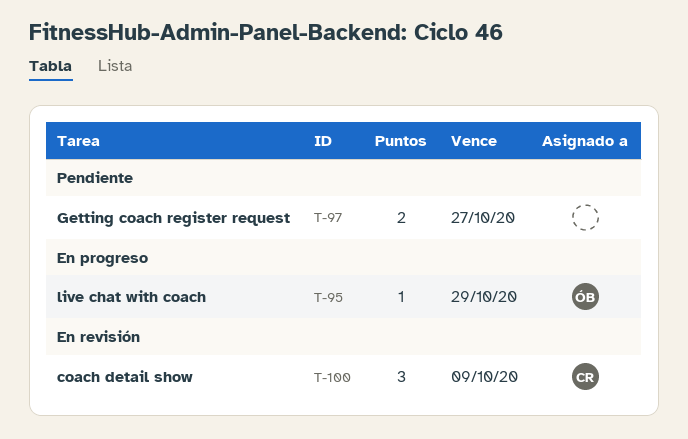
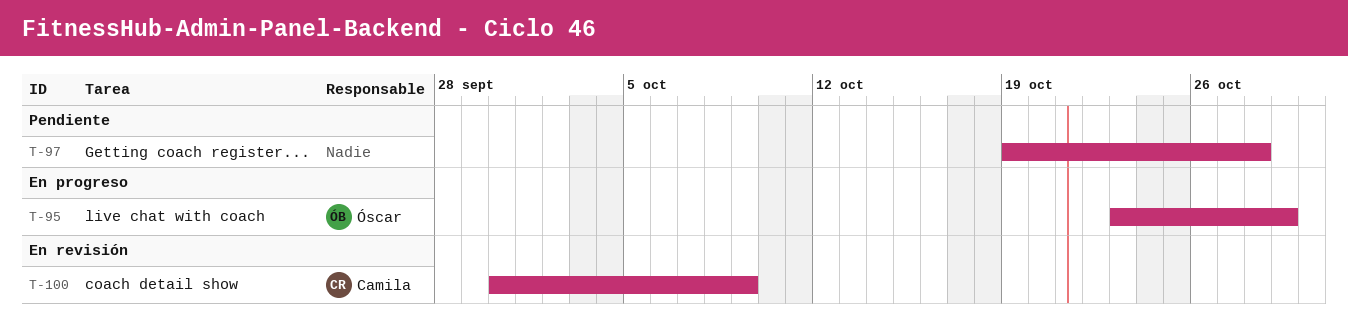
T-97, due: Oct 27 -> Oct 28

